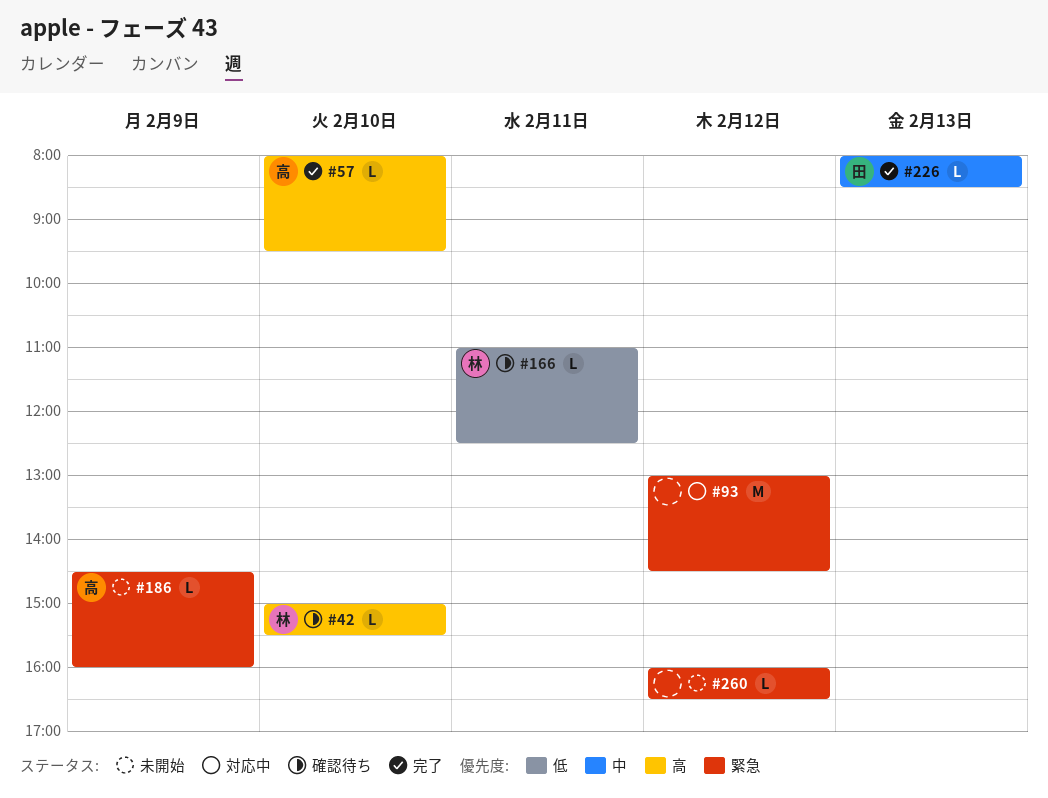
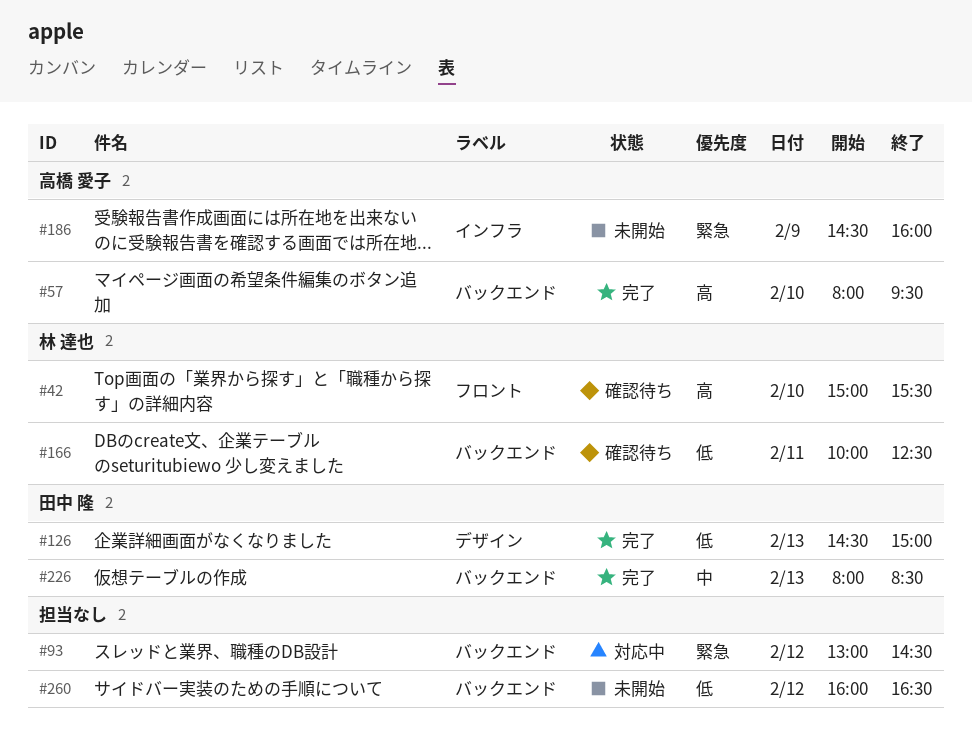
#126: none -> present
#166, begins: 11:00 -> 10:00
#260, priority: 緊急 -> 低

